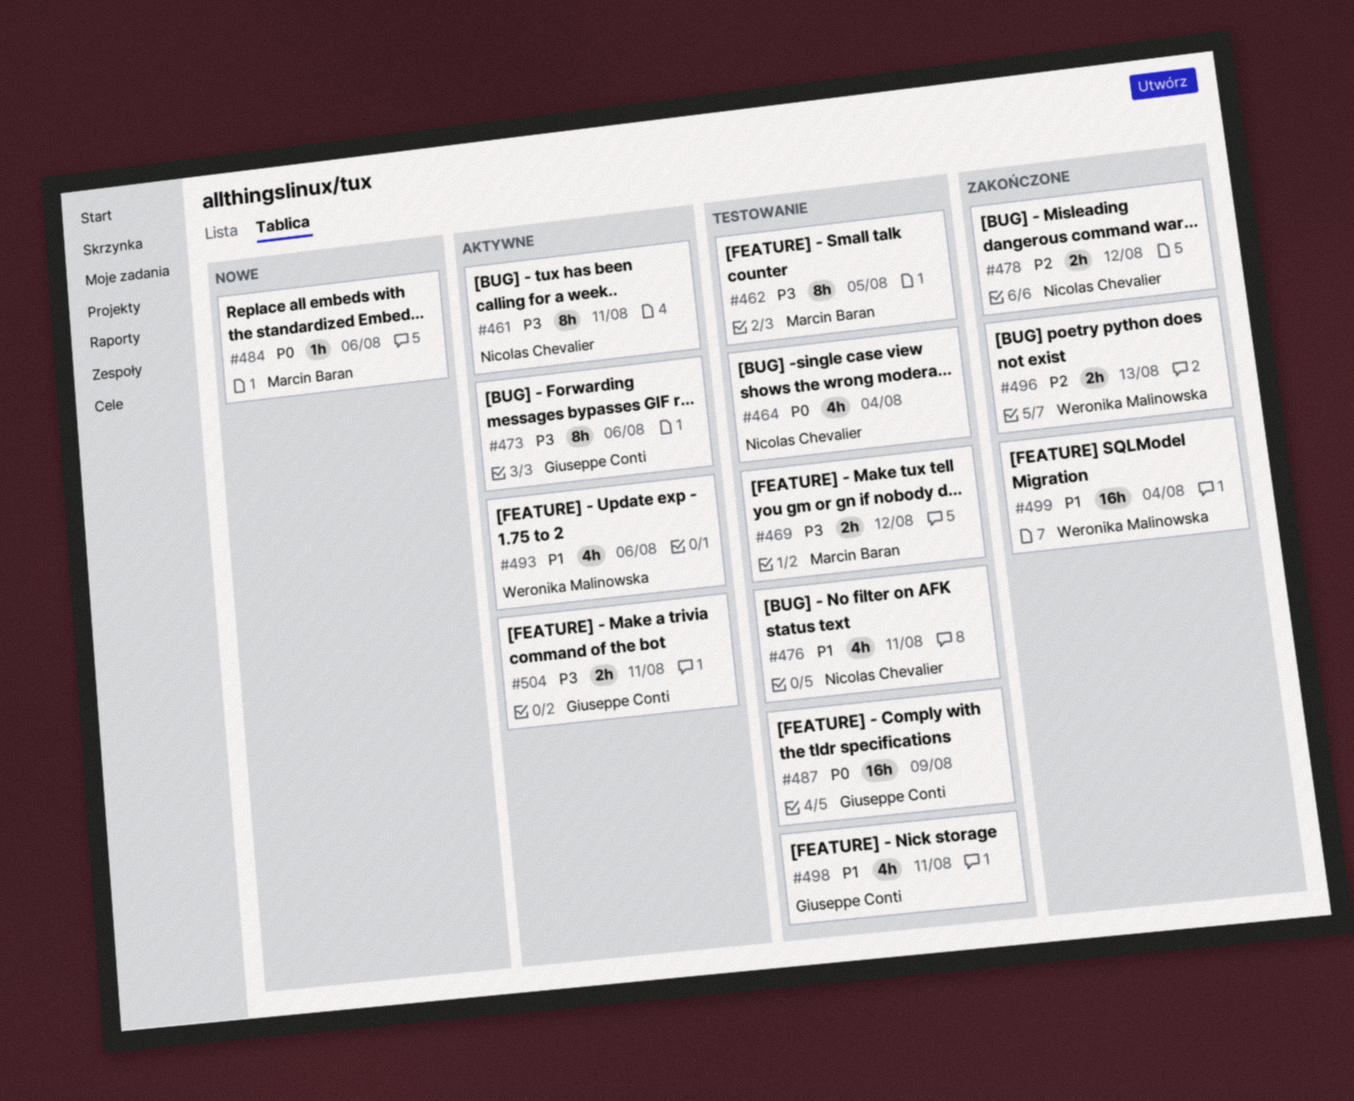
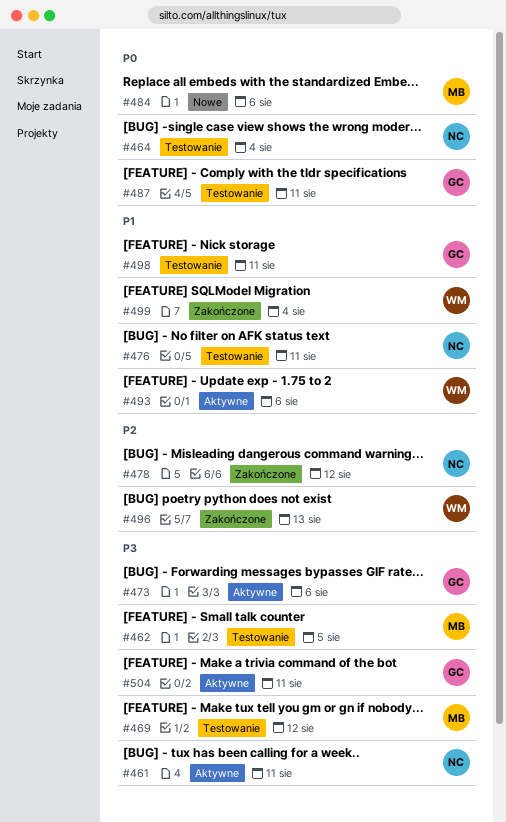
#487, due: Aug 9 -> Aug 11

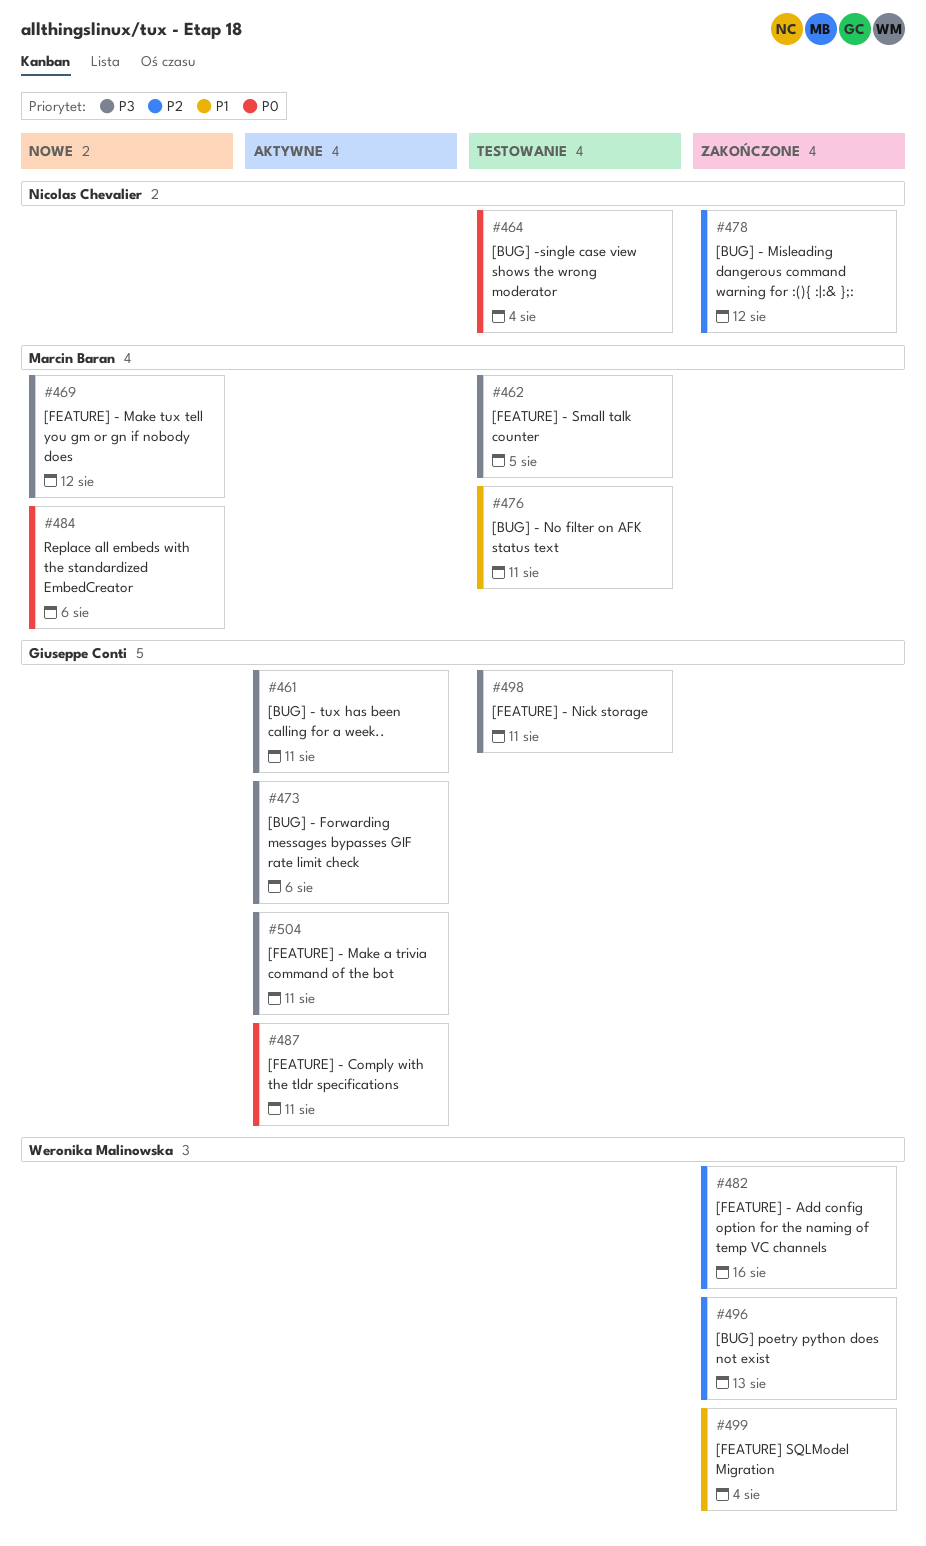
#461, owner: Nicolas Chevalier -> Giuseppe Conti
#469, status: Testowanie -> Nowe
#476, owner: Nicolas Chevalier -> Marcin Baran
#482: none -> present
#487, status: Testowanie -> Aktywne
#493: present -> none
#498, priority: P1 -> P3

